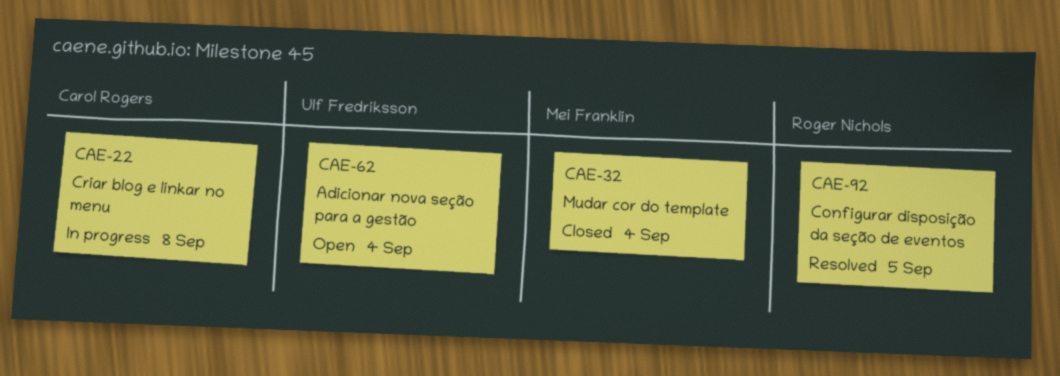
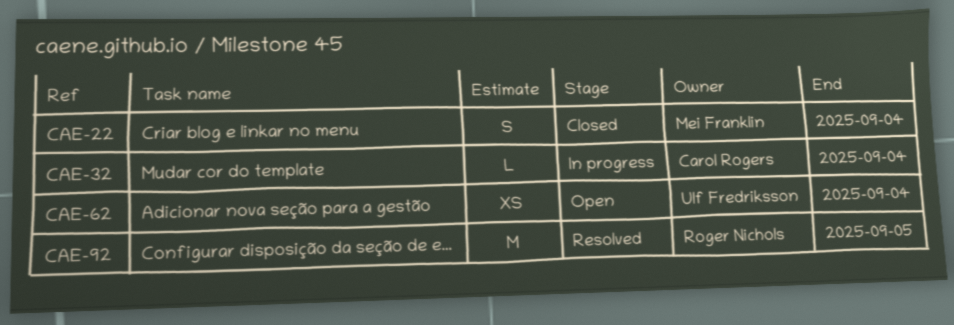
CAE-22, status: In progress -> Closed
CAE-22, owner: Carol Rogers -> Mei Franklin
CAE-22, due: Sep 8 -> Sep 4
CAE-32, status: Closed -> In progress
CAE-32, owner: Mei Franklin -> Carol Rogers

